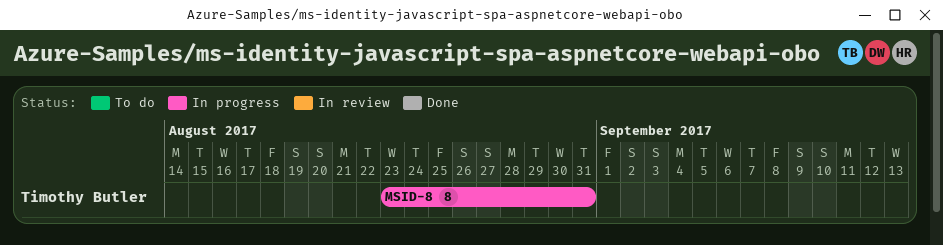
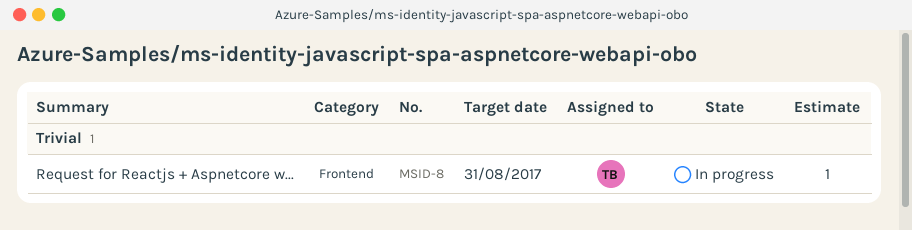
MSID-8, estimate: 8 -> 1

